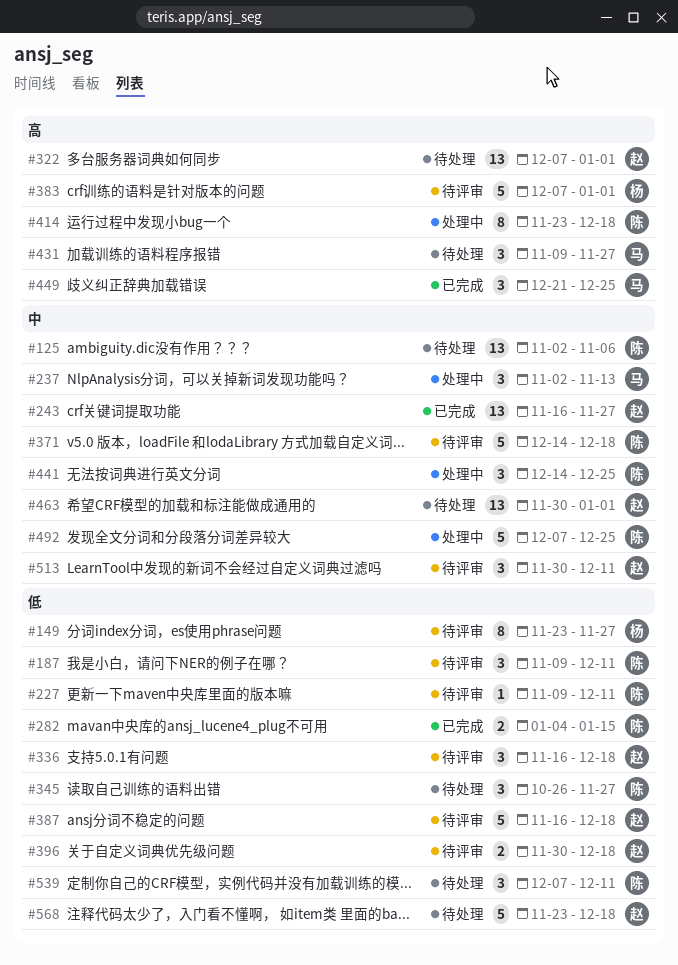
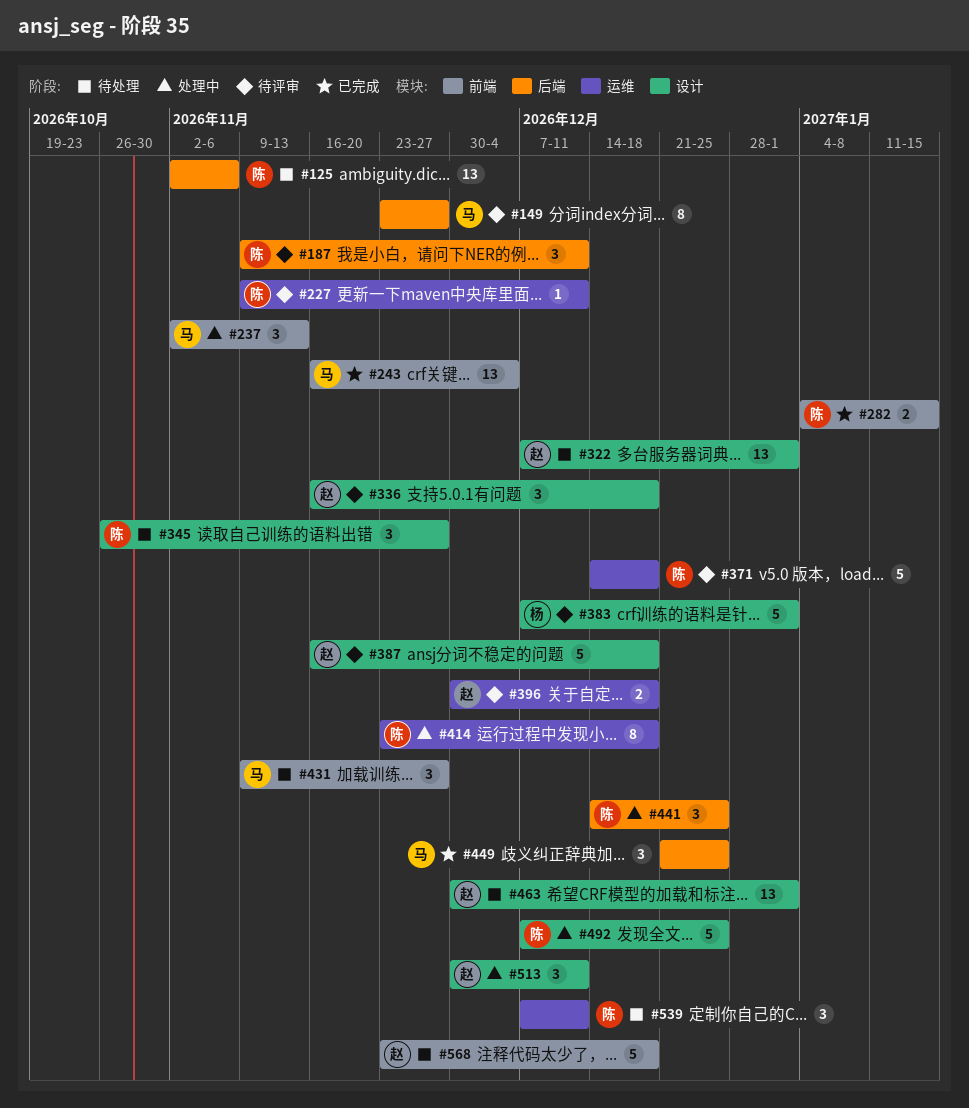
#149, owner: 杨 -> 马
#243, owner: 赵 -> 马
#243, due: Nov 27 -> Dec 4
#513, status: 待评审 -> 处理中

